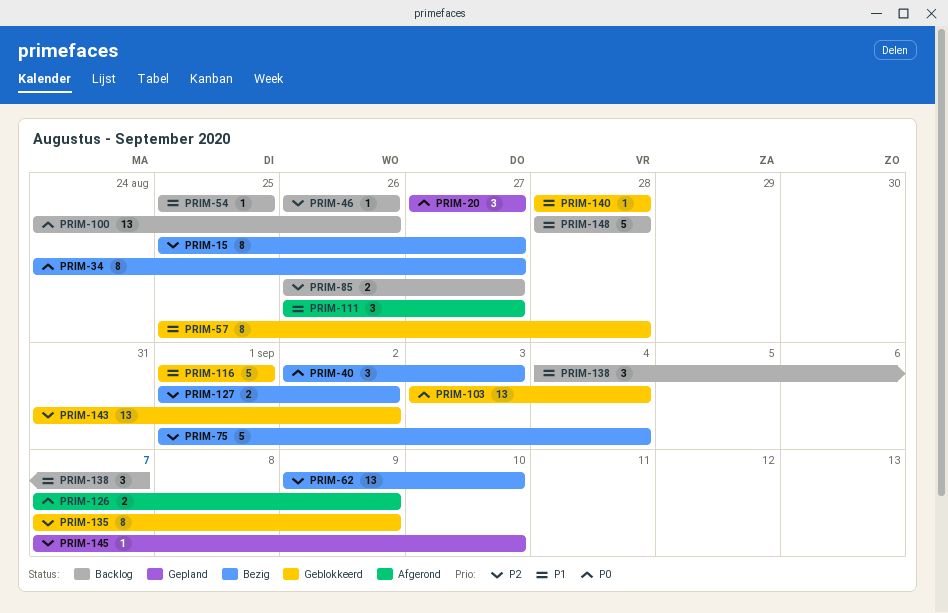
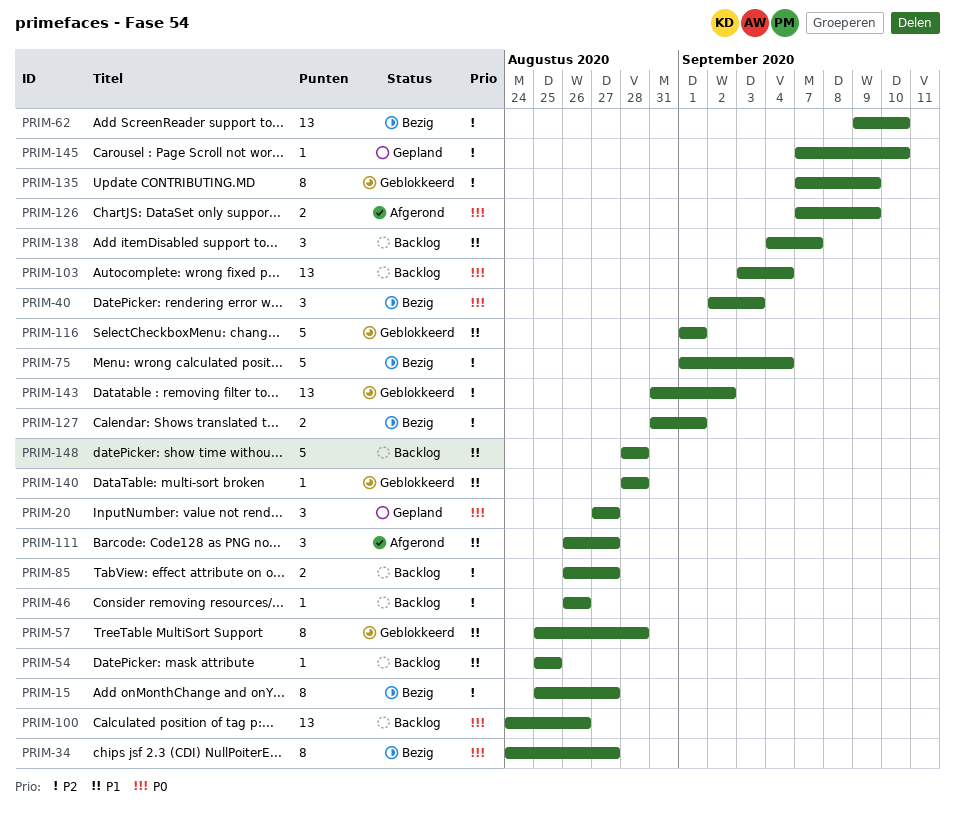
PRIM-103, status: Geblokkeerd -> Backlog
PRIM-127, start: Sep 1 -> Aug 31
PRIM-127, due: Sep 2 -> Sep 1

